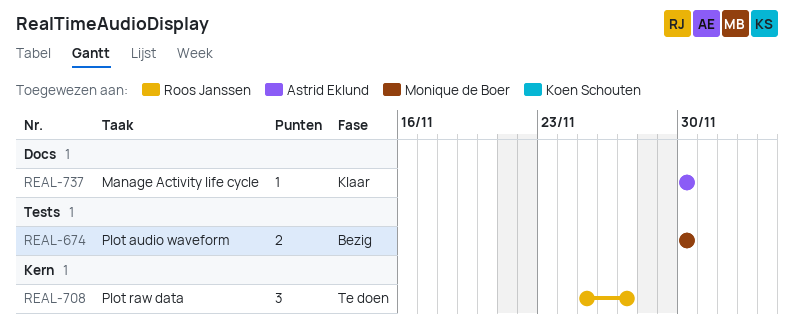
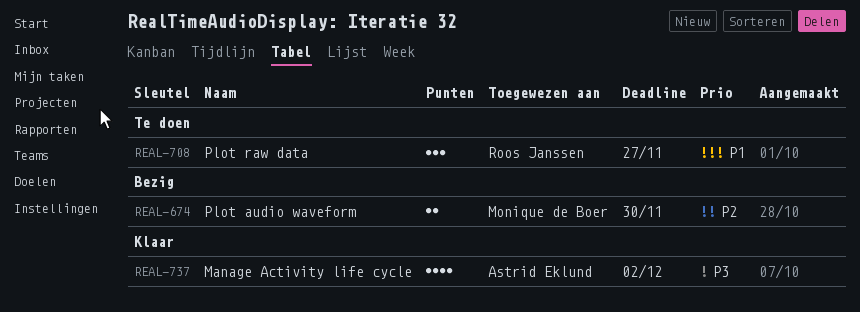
REAL-737, estimate: 1 -> 4
REAL-737, due: Nov 30 -> Dec 2

